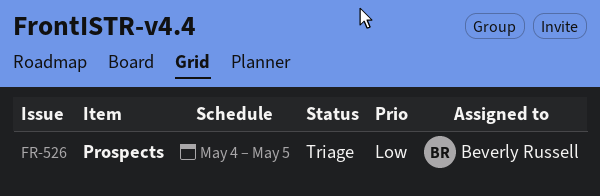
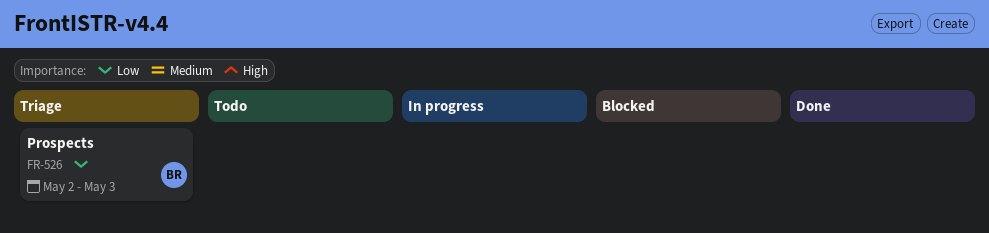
FR-526, start: May 4 -> May 2
FR-526, due: May 5 -> May 3

